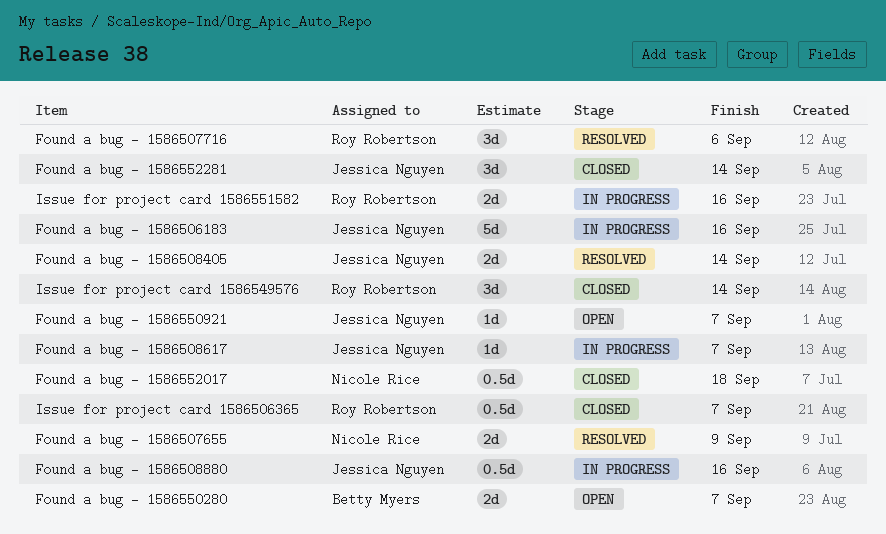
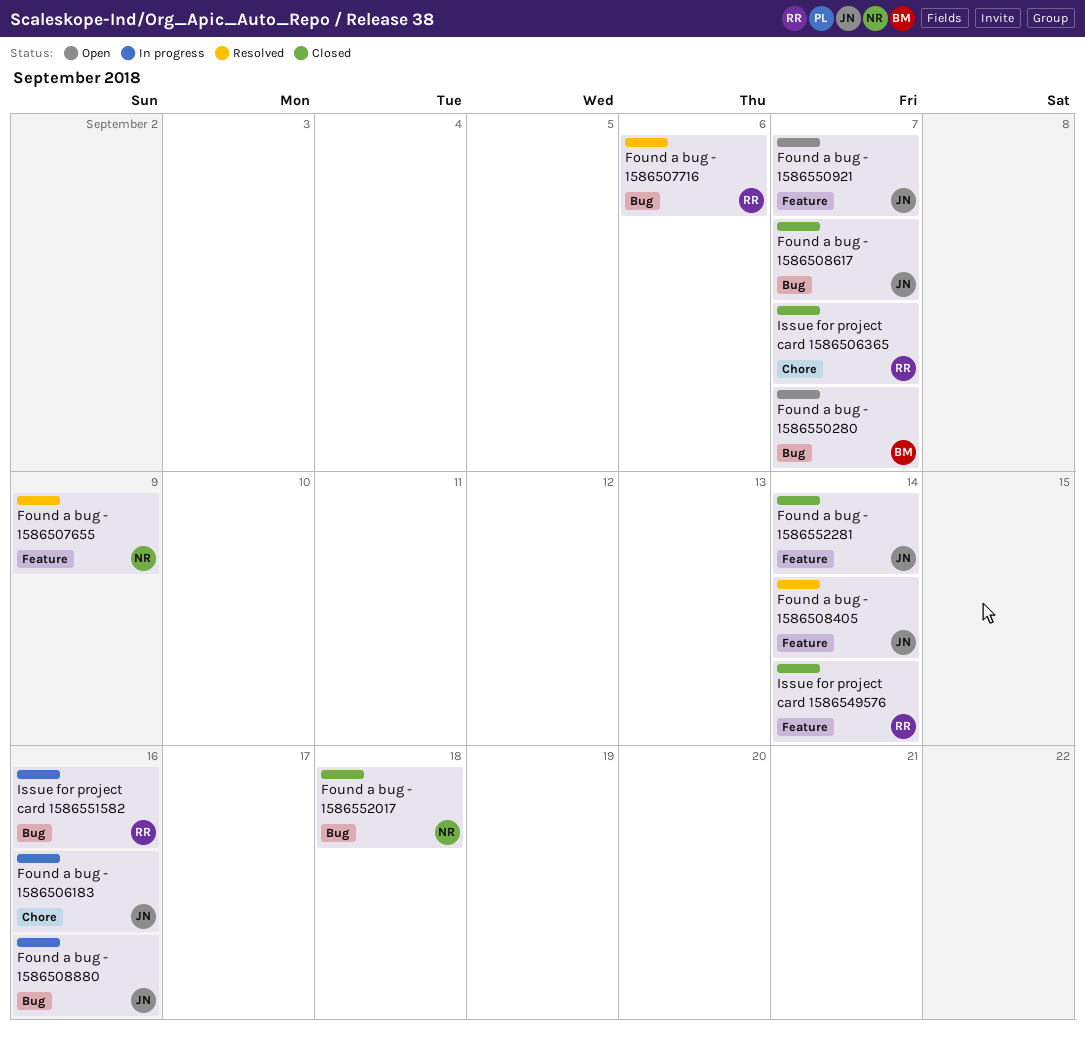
Found a bug - 1586508617, status: In progress -> Closed

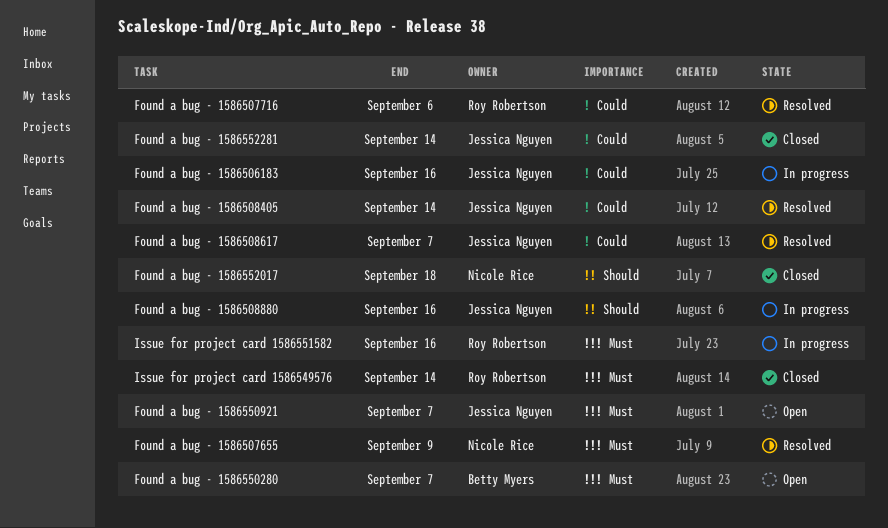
Found a bug - 1586508617, status: Closed -> Resolved
Issue for project card 1586506365: present -> none

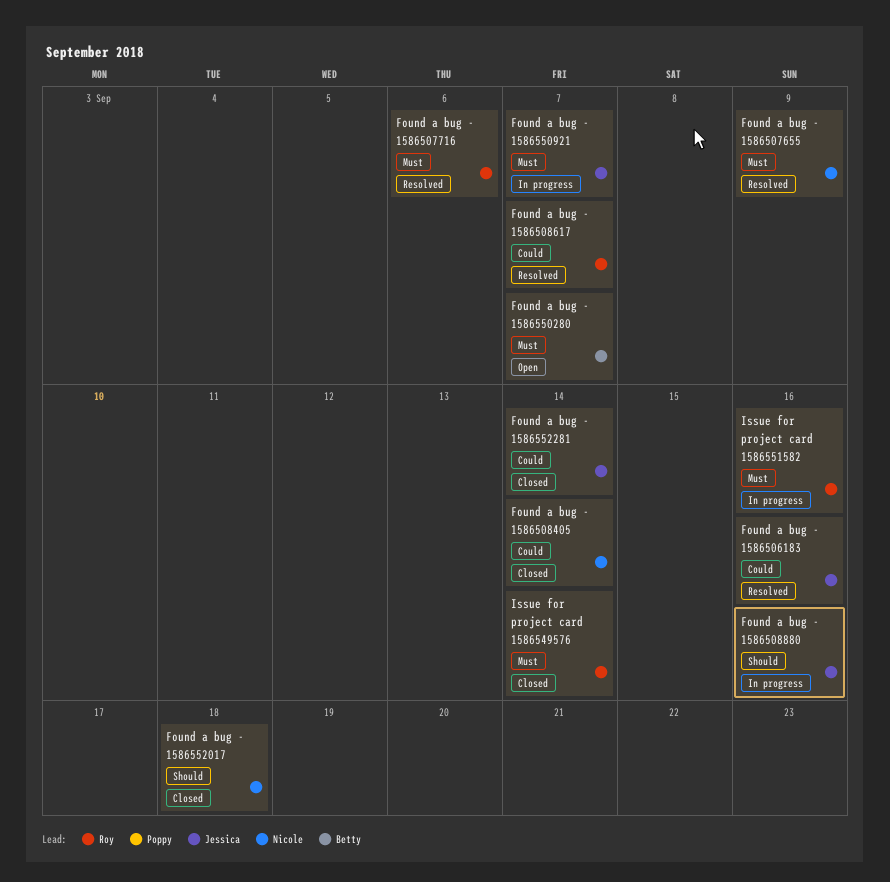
Found a bug - 1586506183, status: In progress -> Resolved
Found a bug - 1586507716, priority: Could -> Must
Found a bug - 1586508405, status: Resolved -> Closed
Found a bug - 1586508405, owner: Jessica Nguyen -> Nicole Rice
Found a bug - 1586508617, owner: Jessica Nguyen -> Roy Robertson
Found a bug - 1586550921, status: Open -> In progress

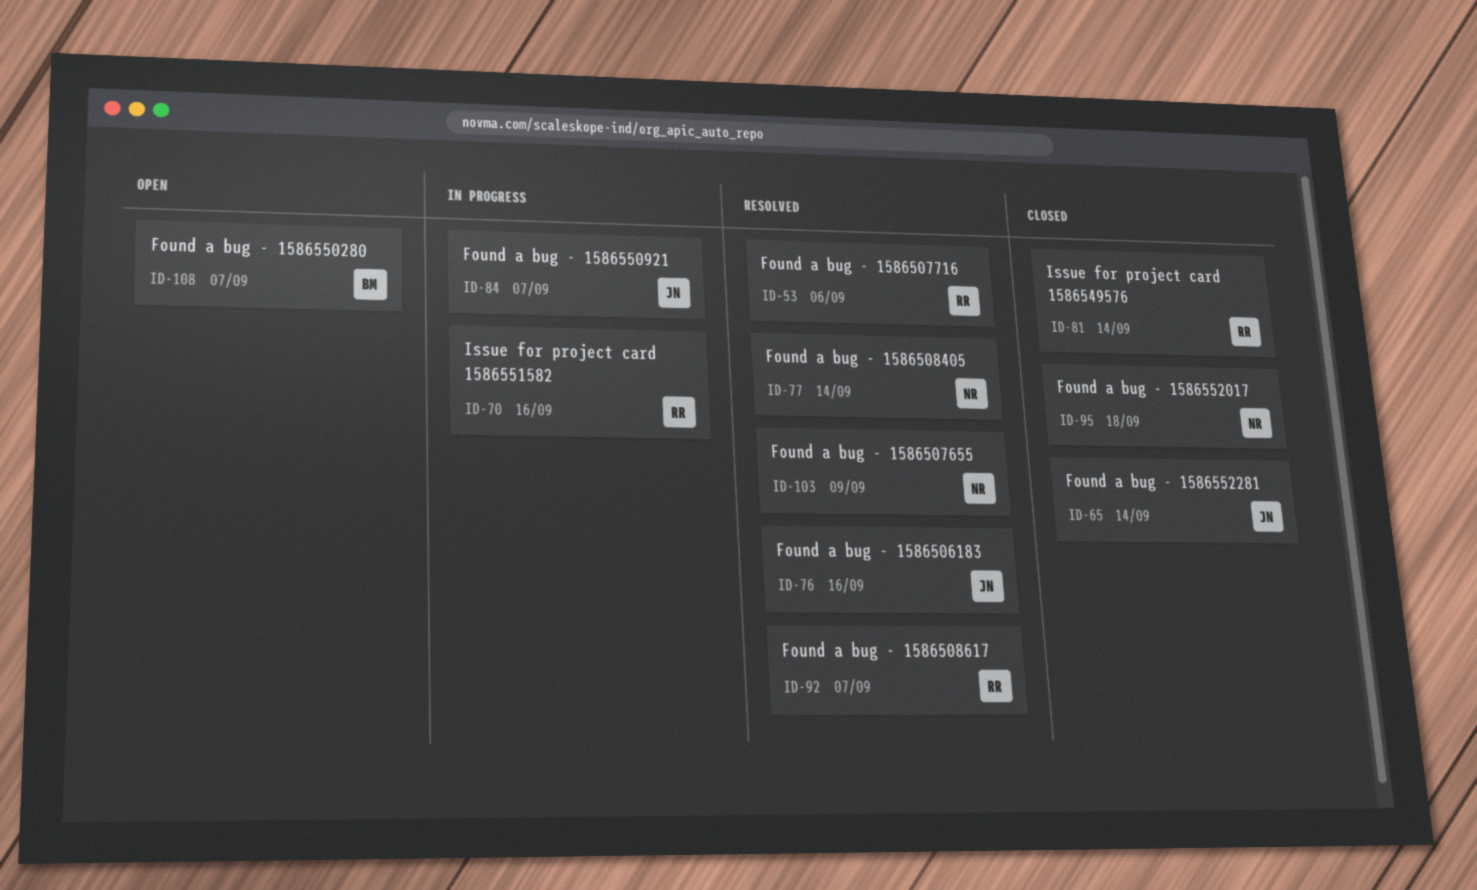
Found a bug - 1586508405, status: Closed -> Resolved
Found a bug - 1586508880: present -> none

